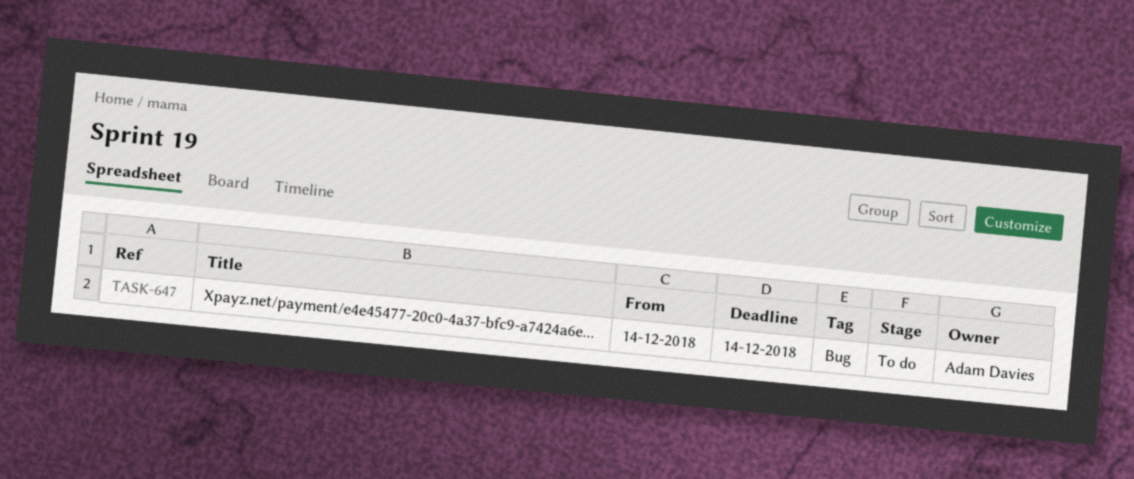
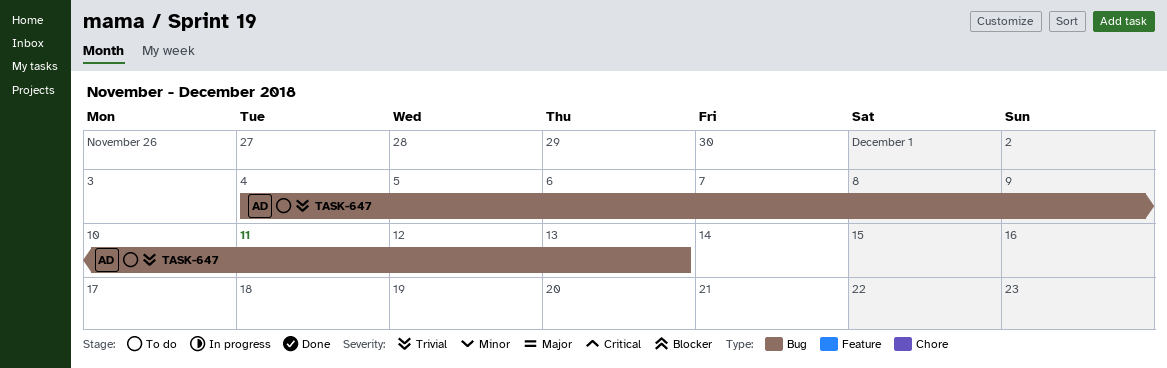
TASK-647, start: Dec 14 -> Dec 4
TASK-647, due: Dec 14 -> Dec 13

